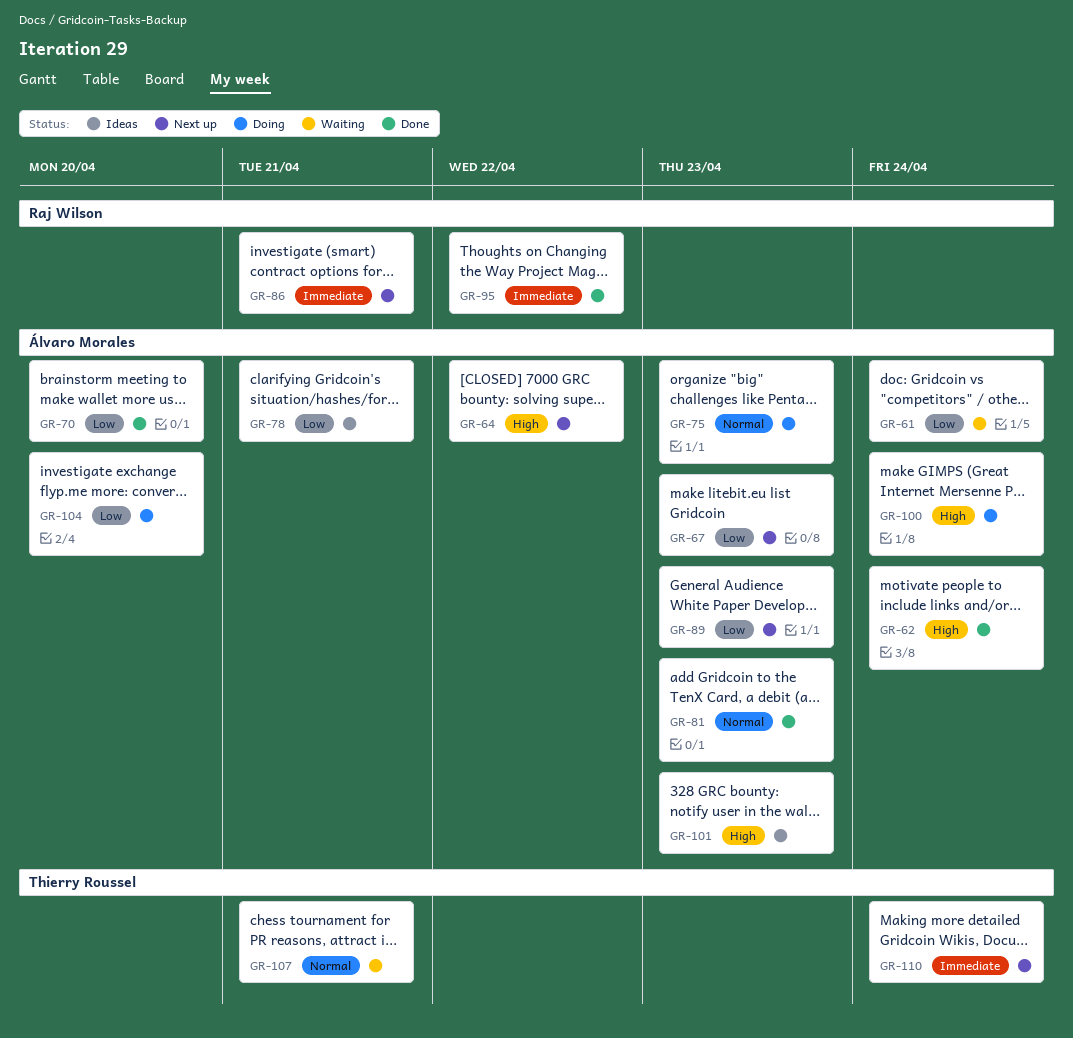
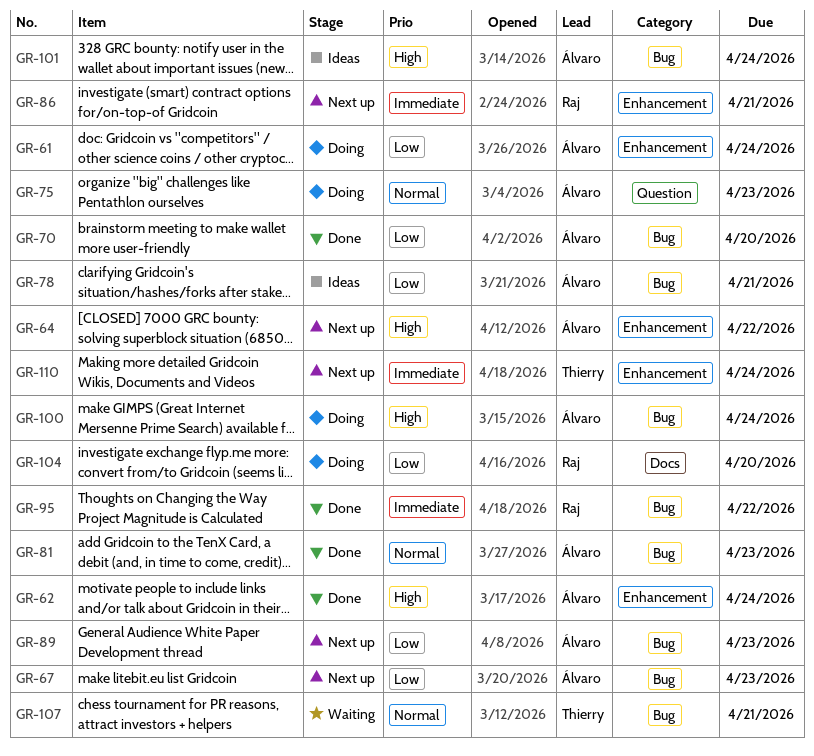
GR-61, status: Waiting -> Doing
GR-101, due: Apr 23 -> Apr 24
GR-104, owner: Álvaro Morales -> Raj Wilson

